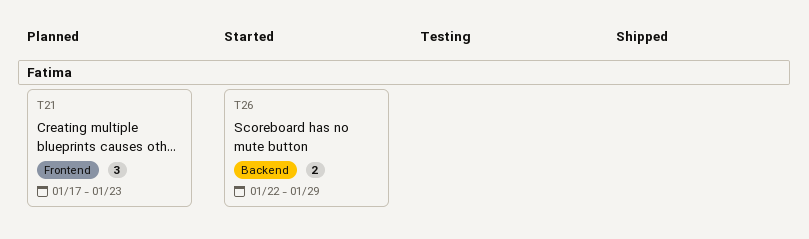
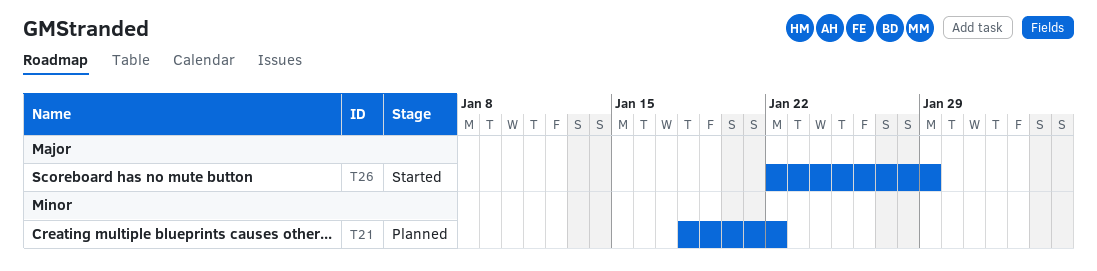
T21, start: Jan 17 -> Jan 18
T21, due: Jan 23 -> Jan 22

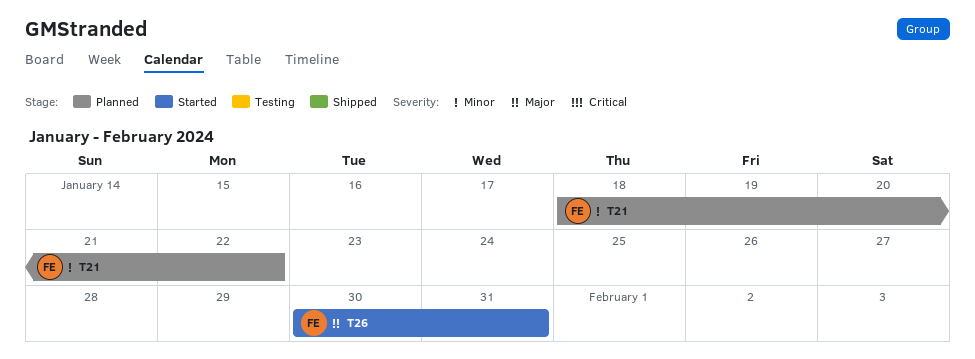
T26, start: Jan 22 -> Jan 30
T26, due: Jan 29 -> Jan 31

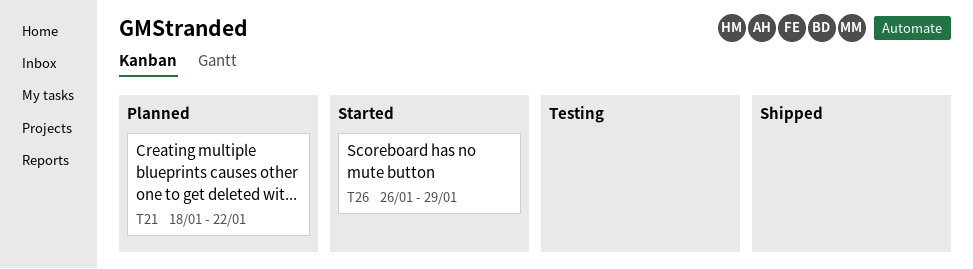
T26, start: Jan 30 -> Jan 26
T26, due: Jan 31 -> Jan 29

